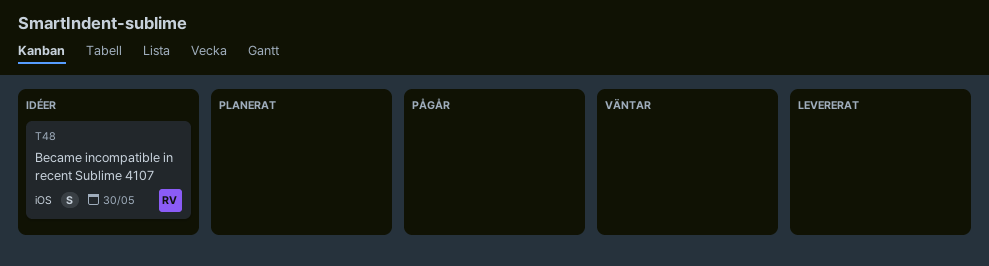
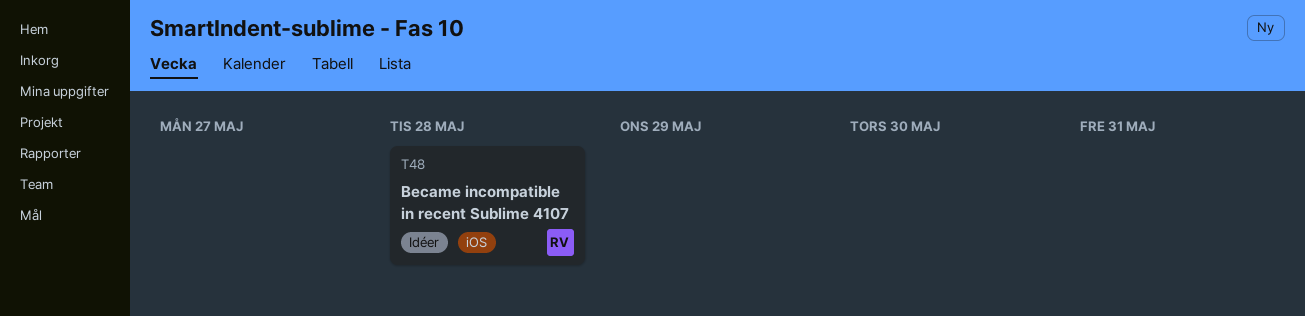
T48, due: May 30 -> May 28

